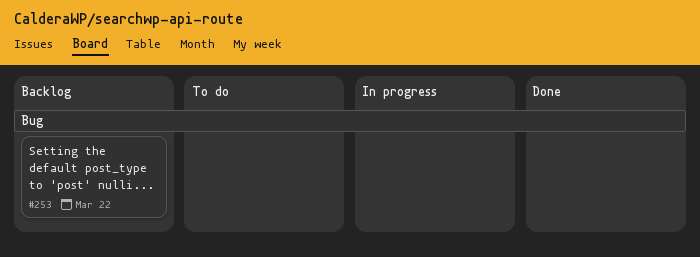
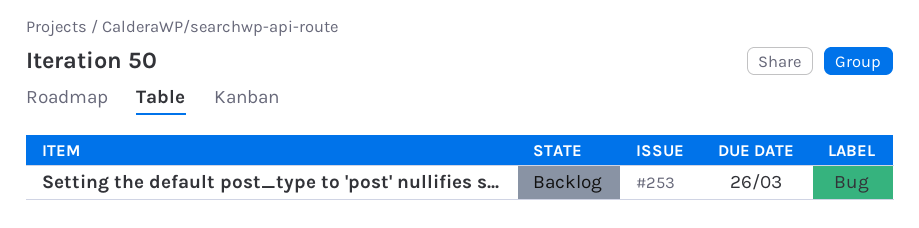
#253, due: Mar 22 -> Mar 26

